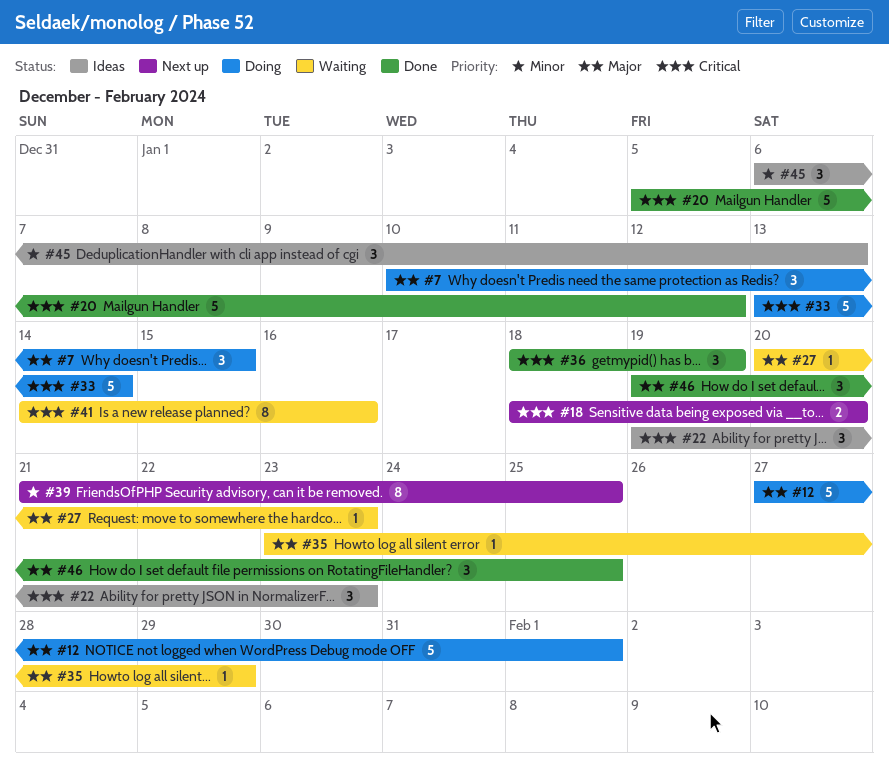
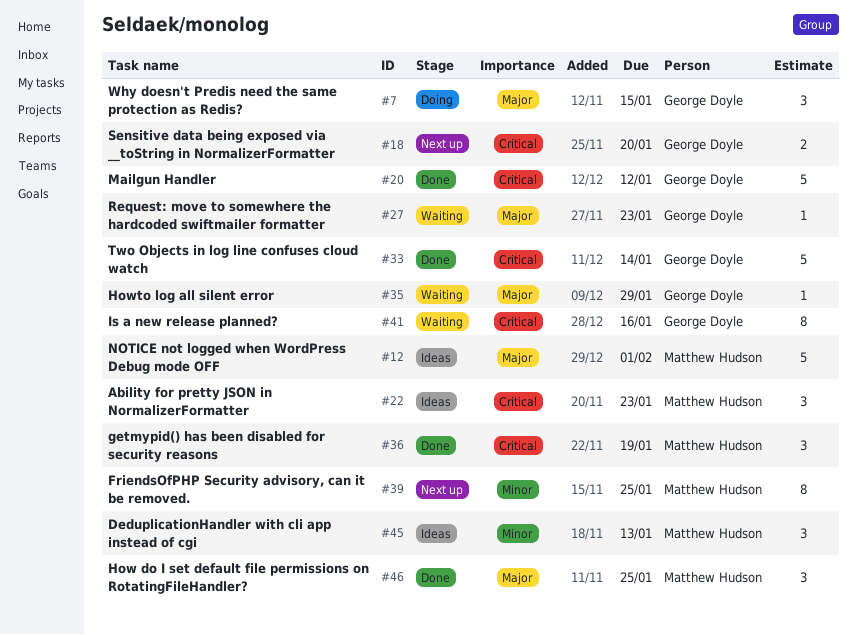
#12, status: Doing -> Ideas
#33, status: Doing -> Done

